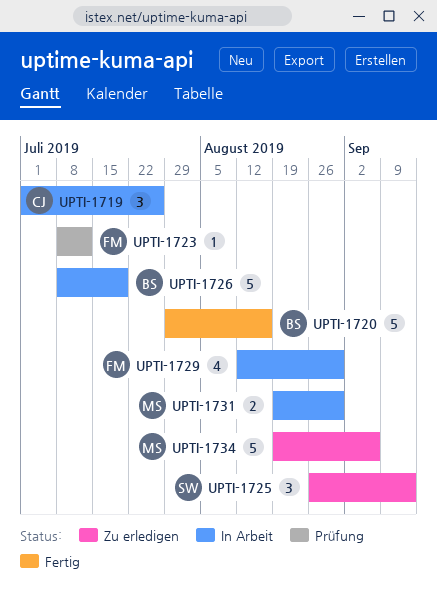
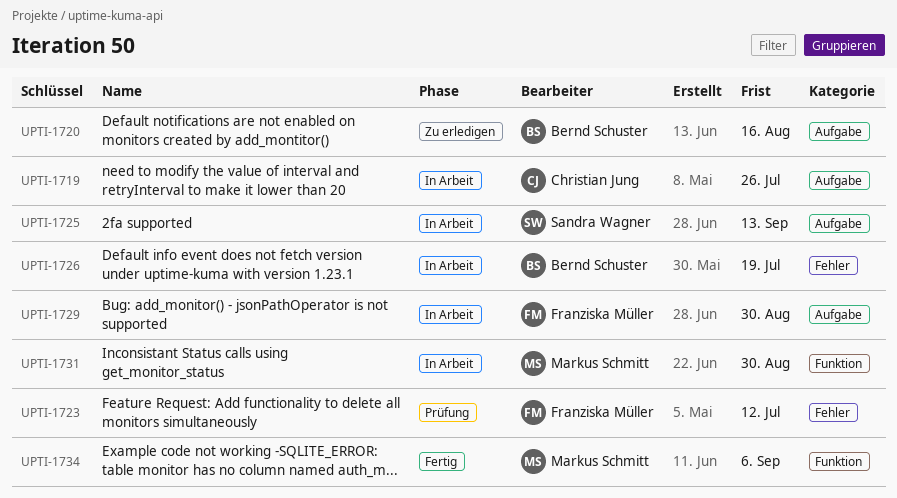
UPTI-1720, status: Fertig -> Zu erledigen
UPTI-1725, status: Zu erledigen -> In Arbeit
UPTI-1734, status: Zu erledigen -> Fertig

